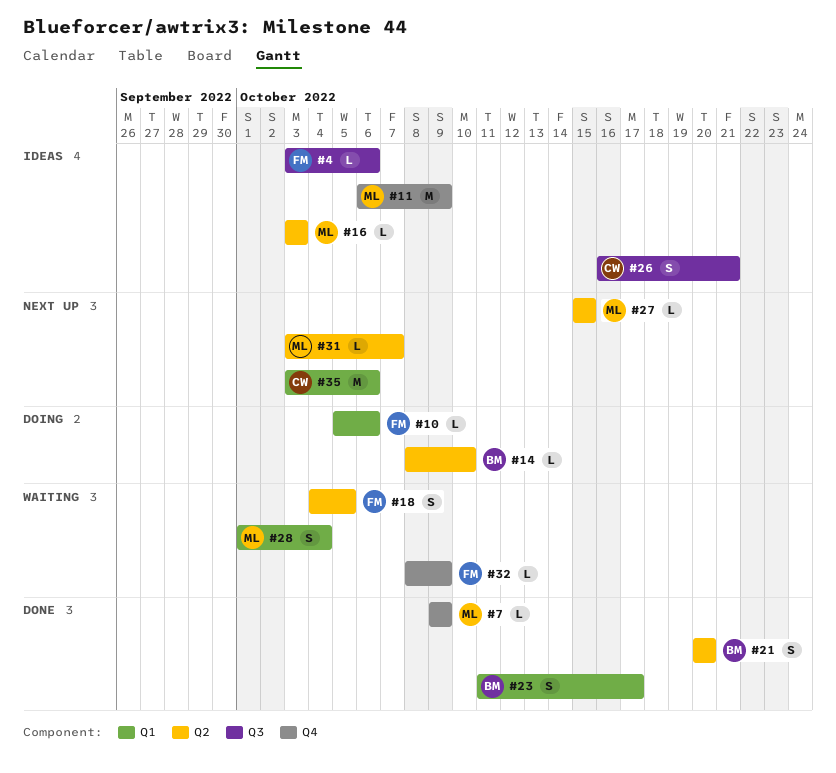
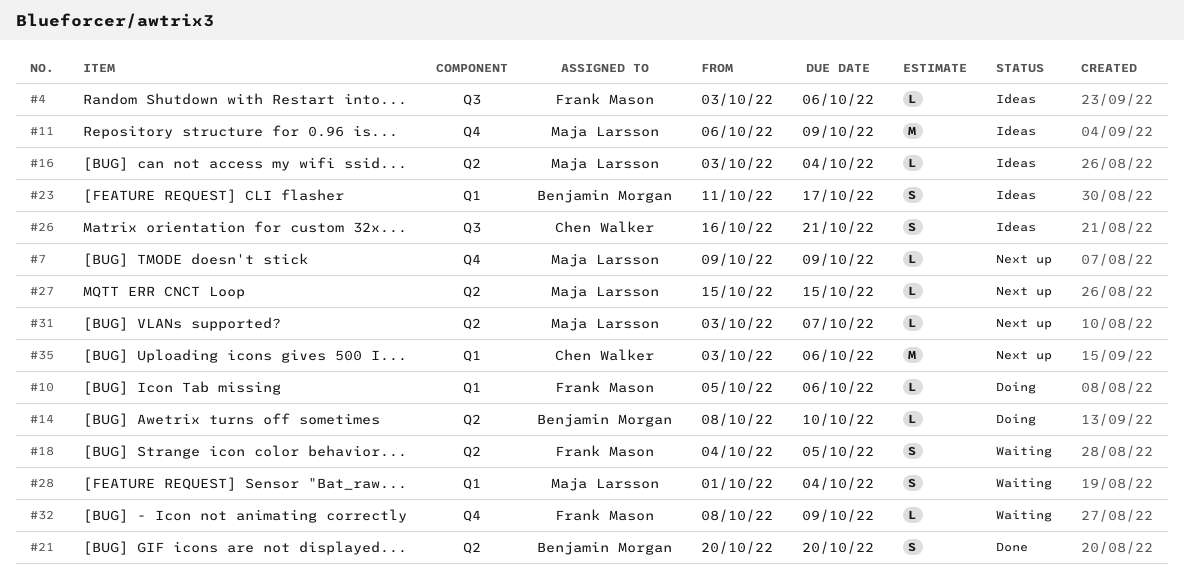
#7, status: Done -> Next up
#16, due: Oct 3 -> Oct 4
#23, status: Done -> Ideas

